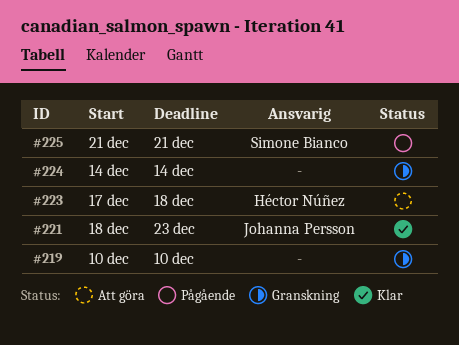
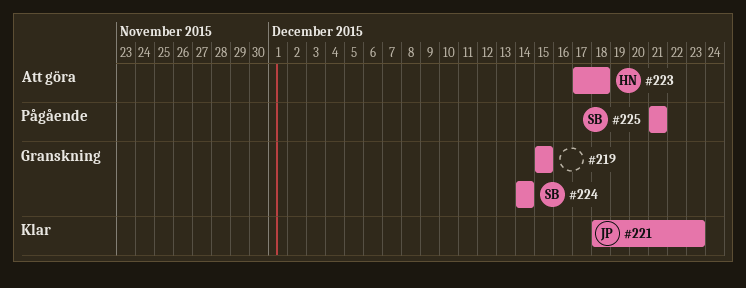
#219, start: Dec 10 -> Dec 15
#219, due: Dec 10 -> Dec 15
#224, owner: none -> Simone Bianco

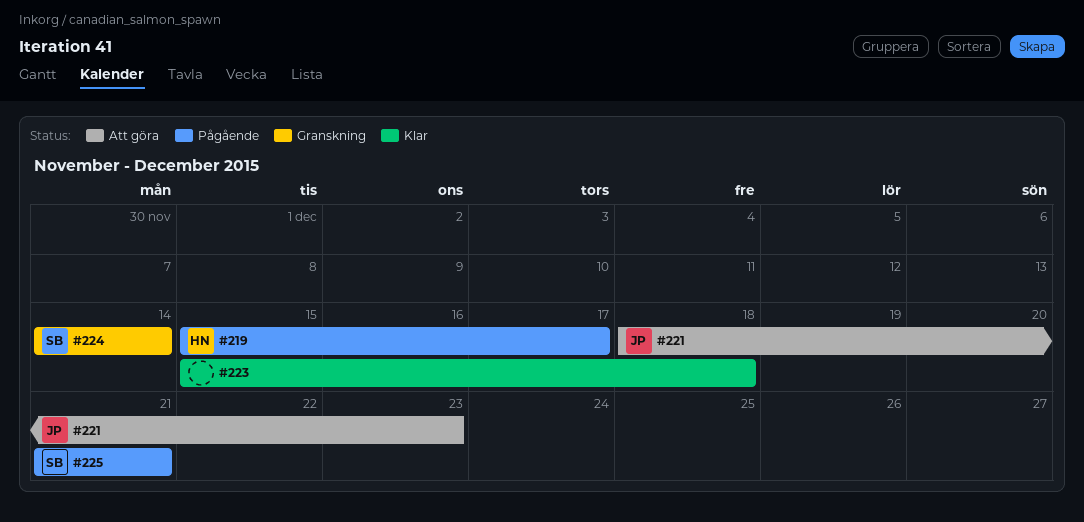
#219, status: Granskning -> Pågående
#219, owner: none -> HN
#219, due: Dec 15 -> Dec 17
#221, status: Klar -> Att göra
#223, status: Att göra -> Klar
#223, owner: HN -> none
#223, start: Dec 17 -> Dec 15

